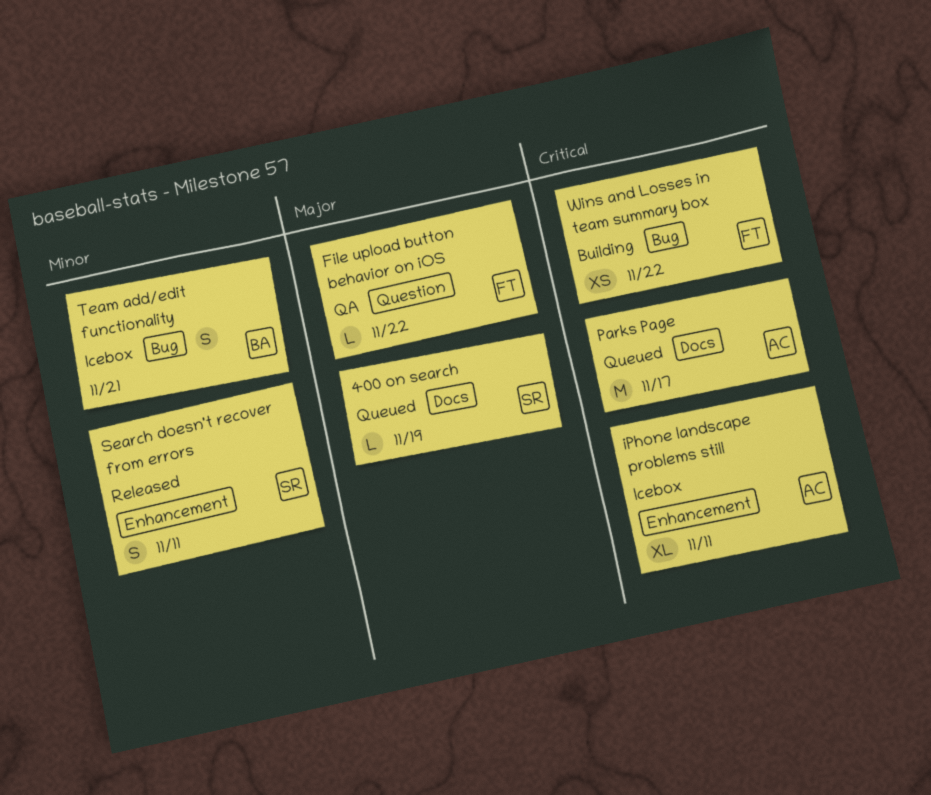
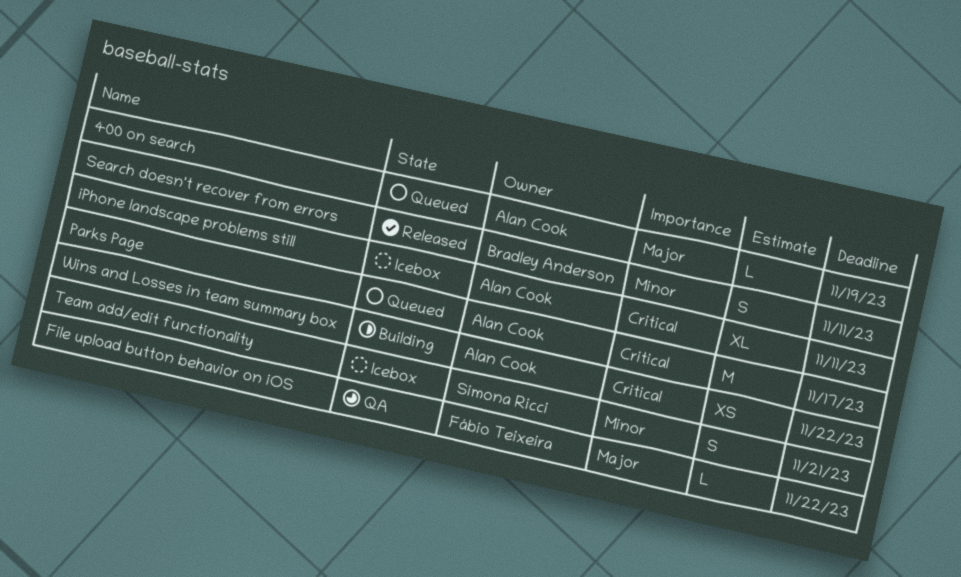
400 on search, owner: Simona Ricci -> Alan Cook
Search doesn't recover from errors, owner: Simona Ricci -> Bradley Anderson
Team add/edit functionality, owner: Bradley Anderson -> Simona Ricci
Wins and Losses in team summary box, owner: Fábio Teixeira -> Alan Cook

